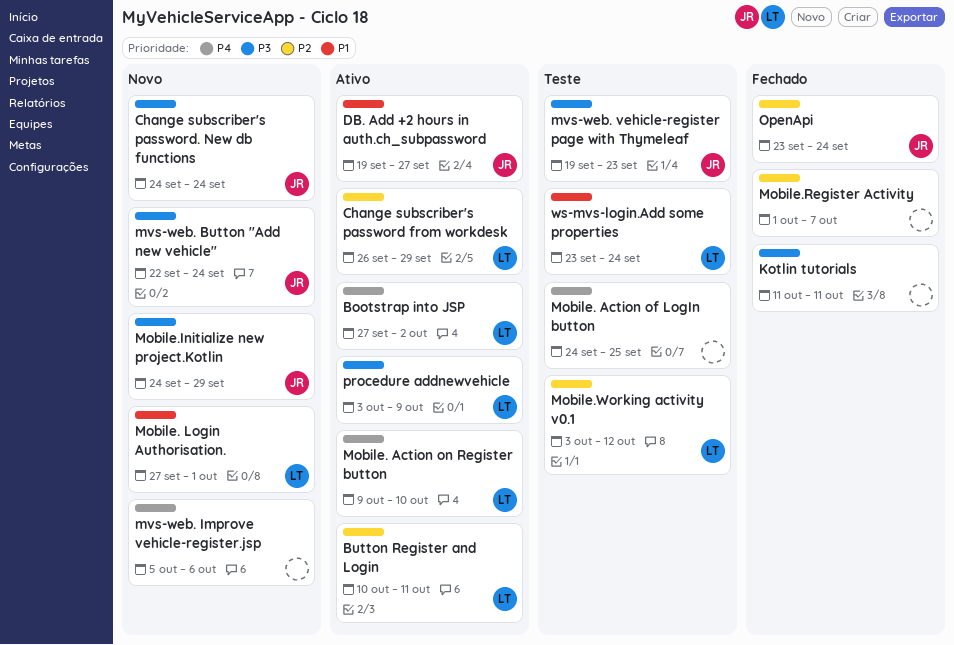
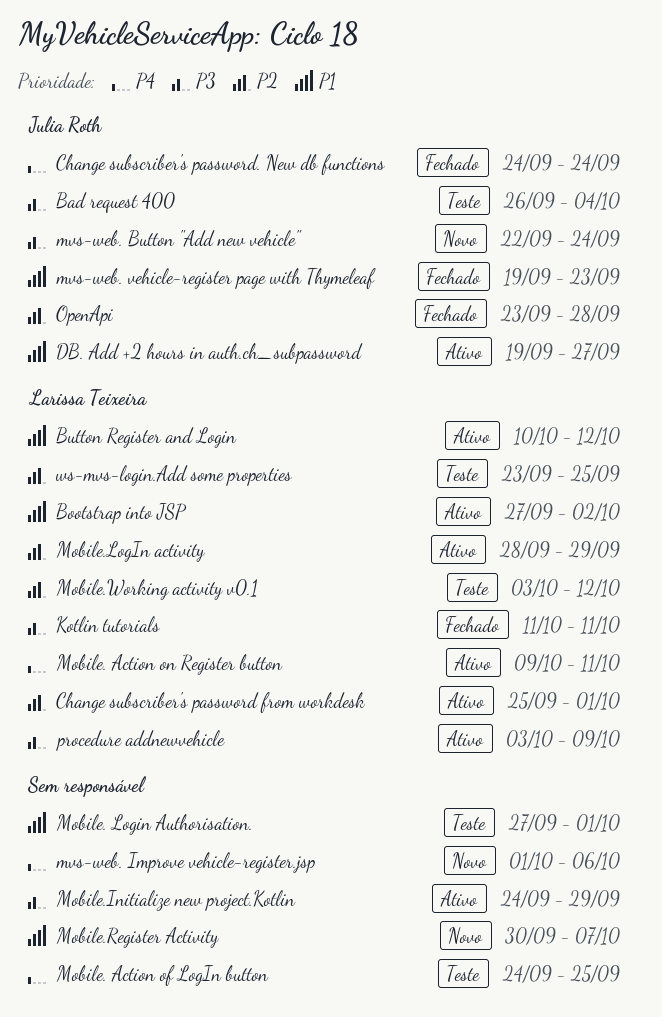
Bad request 400: none -> present
Bootstrap into JSP, priority: P4 -> P1
Button Register and Login, priority: P2 -> P1
Button Register and Login, due: Oct 11 -> Oct 12
Change subscriber's password from workdesk, start: Sep 26 -> Sep 25
Change subscriber's password from workdesk, due: Sep 29 -> Oct 1
Change subscriber's password. New db functions, status: Novo -> Fechado
Change subscriber's password. New db functions, priority: P3 -> P4
Kotlin tutorials, owner: none -> Larissa Teixeira
Mobile. Action on Register button, due: Oct 10 -> Oct 11
Mobile. Login Authorisation., status: Novo -> Teste
Mobile. Login Authorisation., owner: Larissa Teixeira -> none
Mobile.Initialize new project.Kotlin, status: Novo -> Ativo
Mobile.Initialize new project.Kotlin, owner: Julia Roth -> none
Mobile.LogIn activity: none -> present
Mobile.Register Activity, status: Fechado -> Novo
Mobile.Register Activity, priority: P2 -> P1
Mobile.Register Activity, start: Oct 1 -> Sep 30
mvs-web. Improve vehicle-register.jsp, start: Oct 5 -> Oct 1
mvs-web. vehicle-register page with Thymeleaf, status: Teste -> Fechado
mvs-web. vehicle-register page with Thymeleaf, priority: P3 -> P1
OpenApi, due: Sep 24 -> Sep 28
ws-mvs-login.Add some properties, priority: P1 -> P2
ws-mvs-login.Add some properties, due: Sep 24 -> Sep 25

